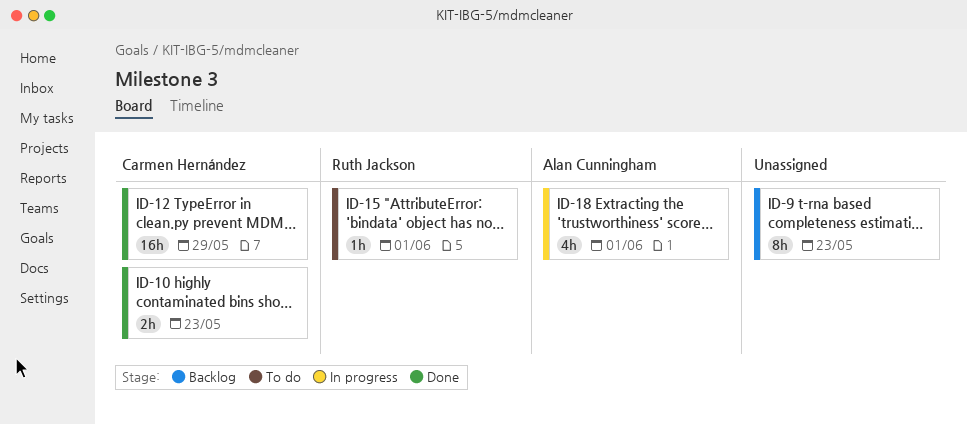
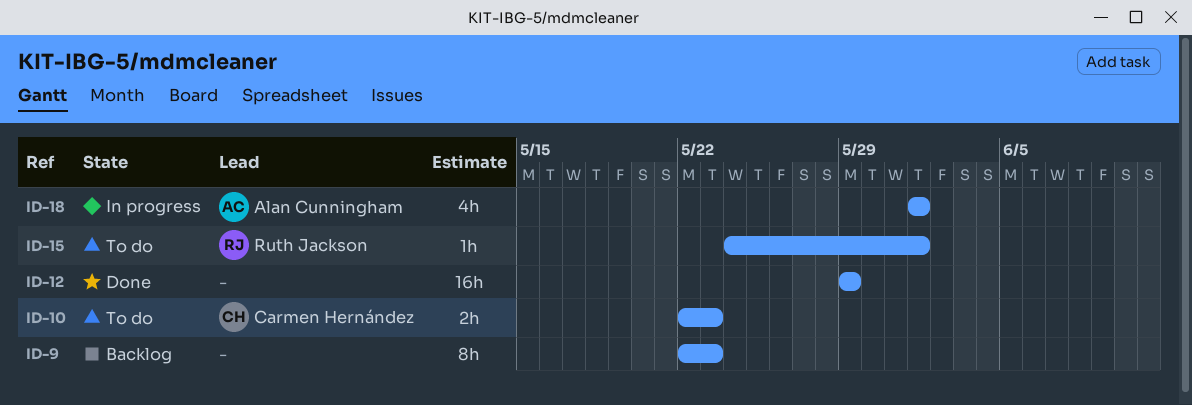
ID-10, status: Done -> To do
ID-12, owner: Carmen Hernández -> none

